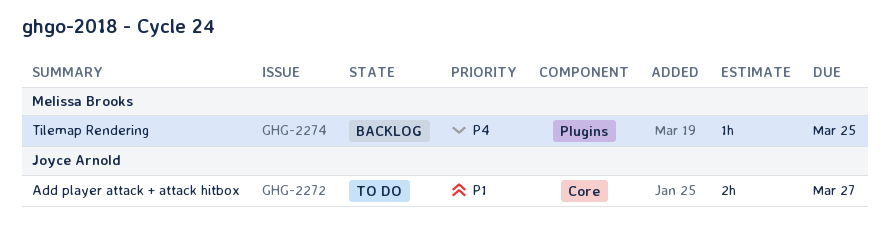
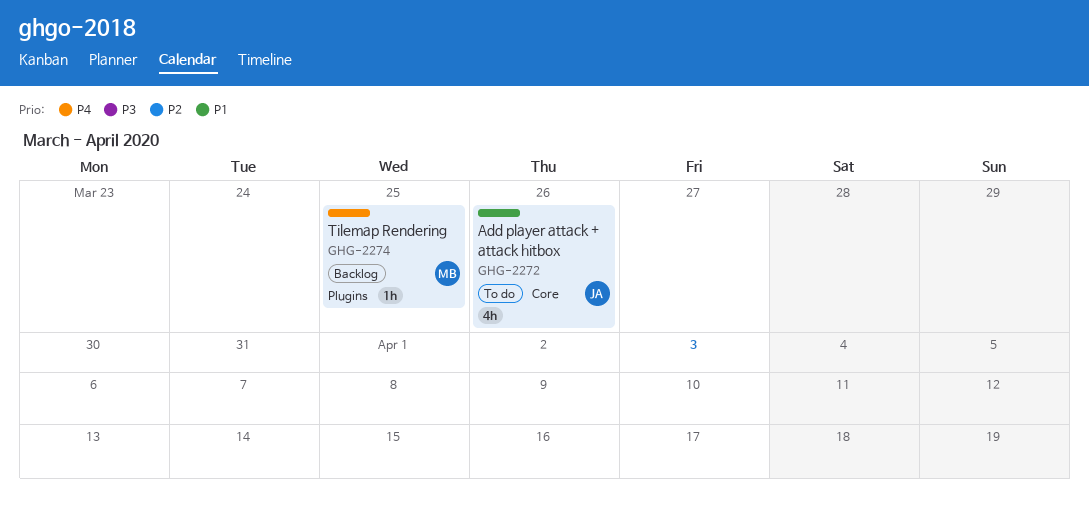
GHG-2272, estimate: 2h -> 4h
GHG-2272, due: Mar 27 -> Mar 26

